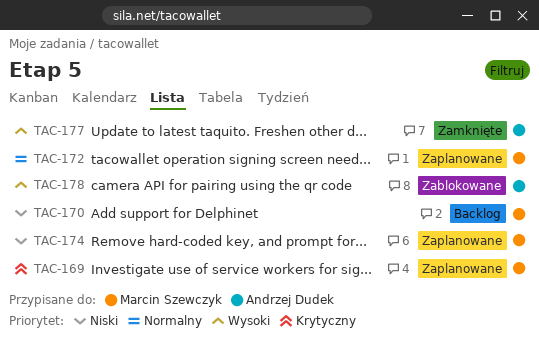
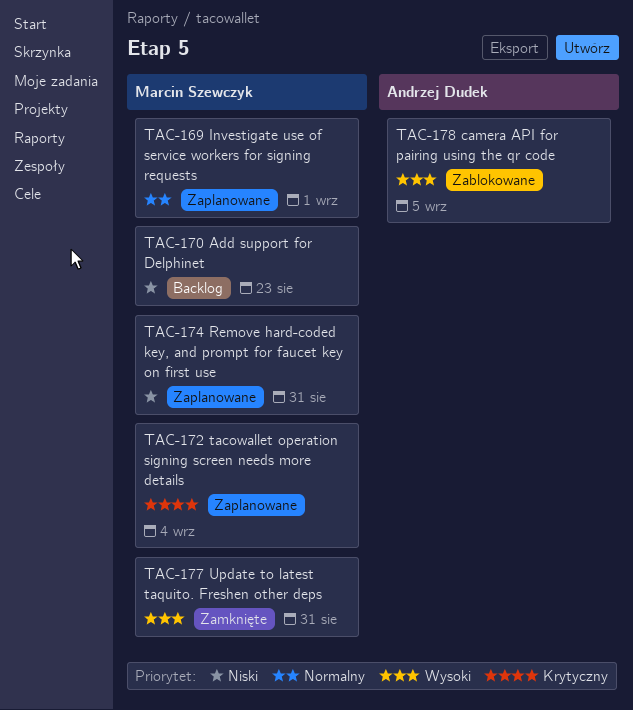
TAC-169, priority: Krytyczny -> Normalny
TAC-172, priority: Normalny -> Krytyczny
TAC-177, owner: Andrzej Dudek -> Marcin Szewczyk

